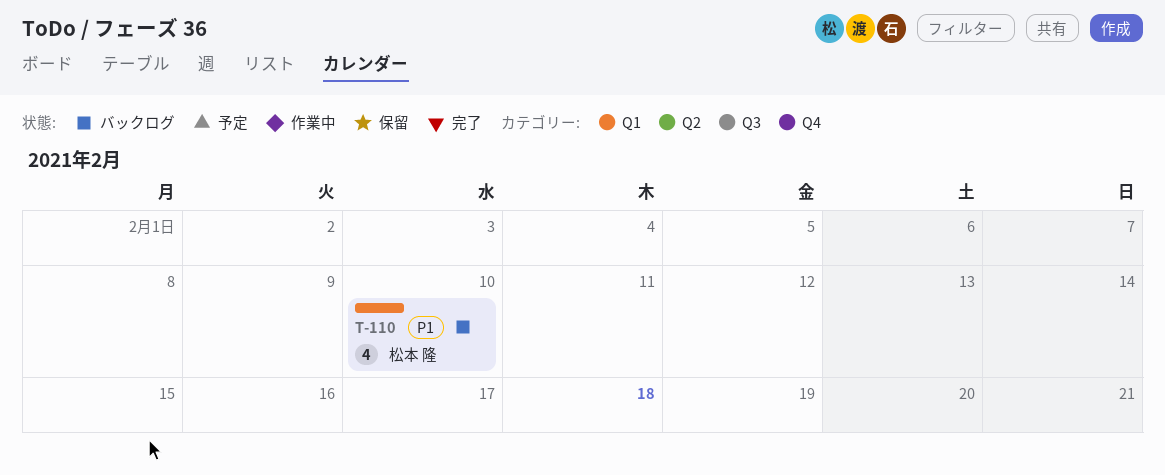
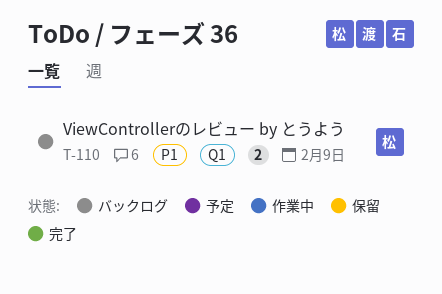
T-110, estimate: 4 -> 2
T-110, due: Feb 10 -> Feb 9

